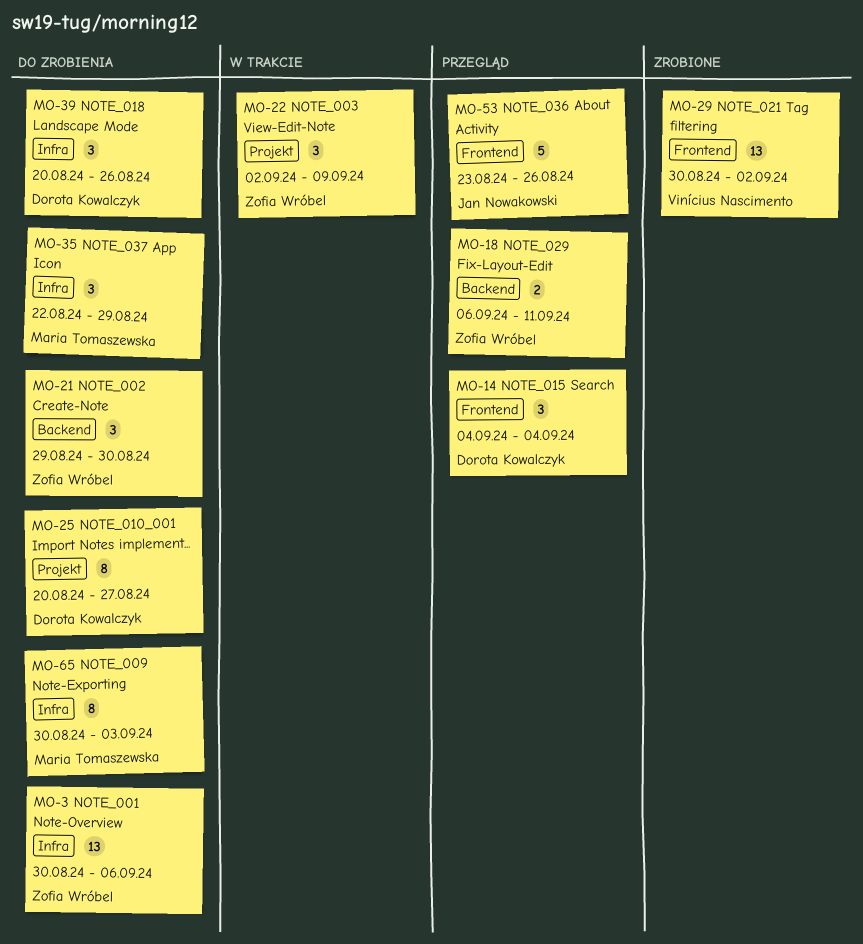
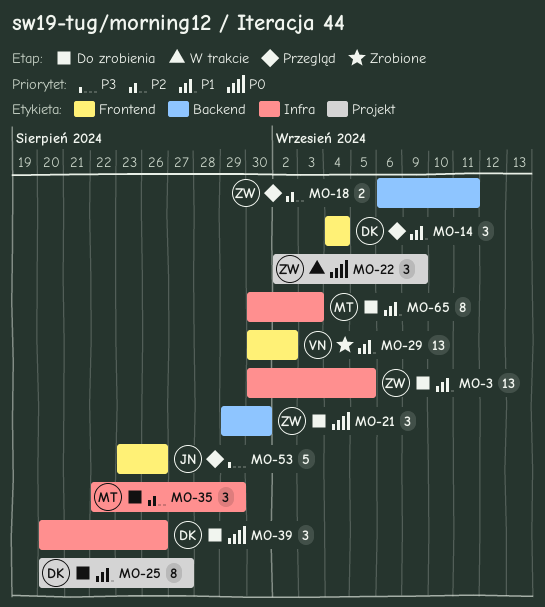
MO-3, due: Sep 6 -> Sep 5

